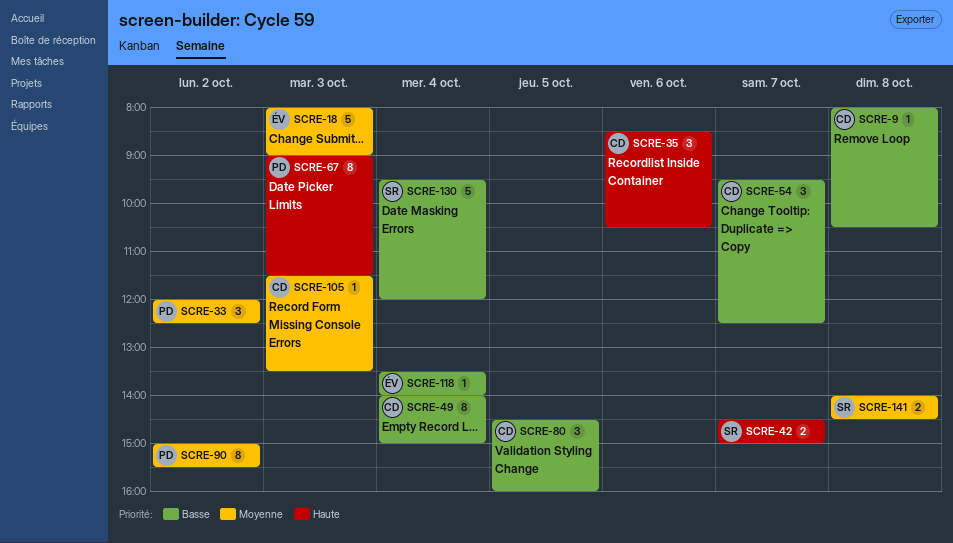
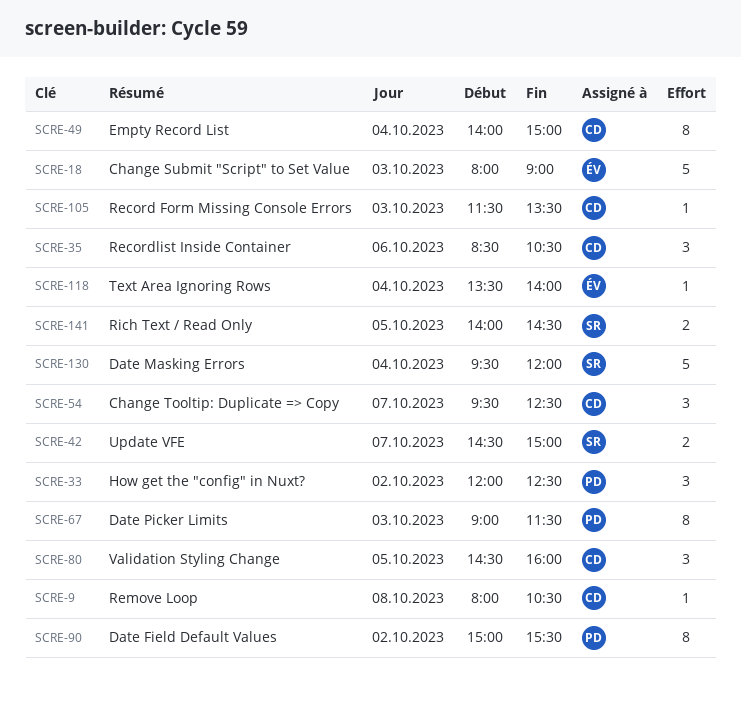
SCRE-141, day: Oct 8 -> Oct 5

